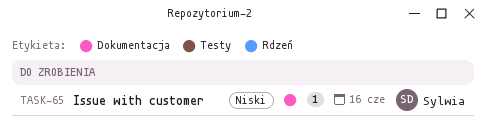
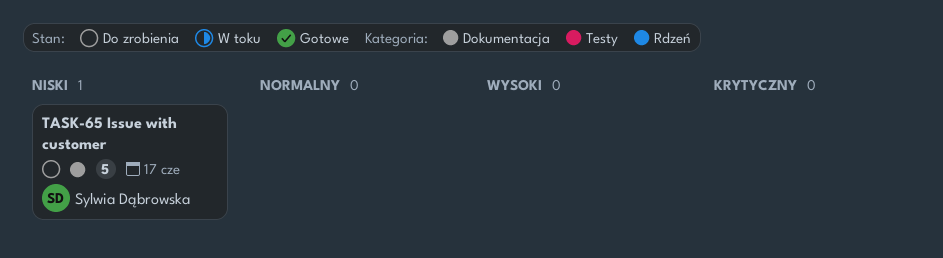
TASK-65, estimate: 1 -> 5
TASK-65, due: Jun 16 -> Jun 17

